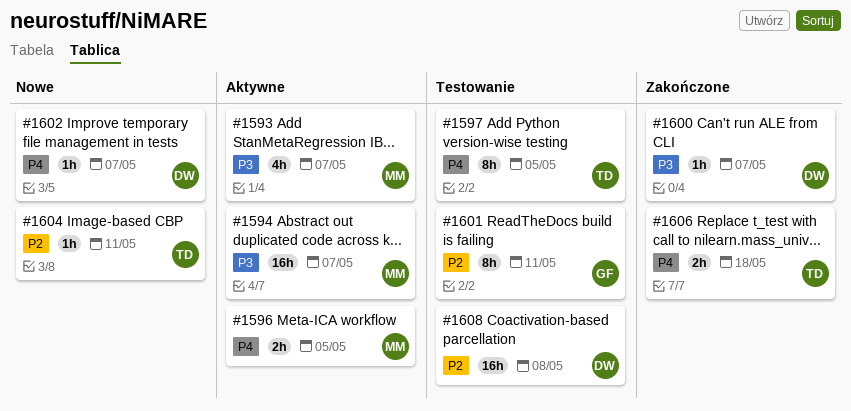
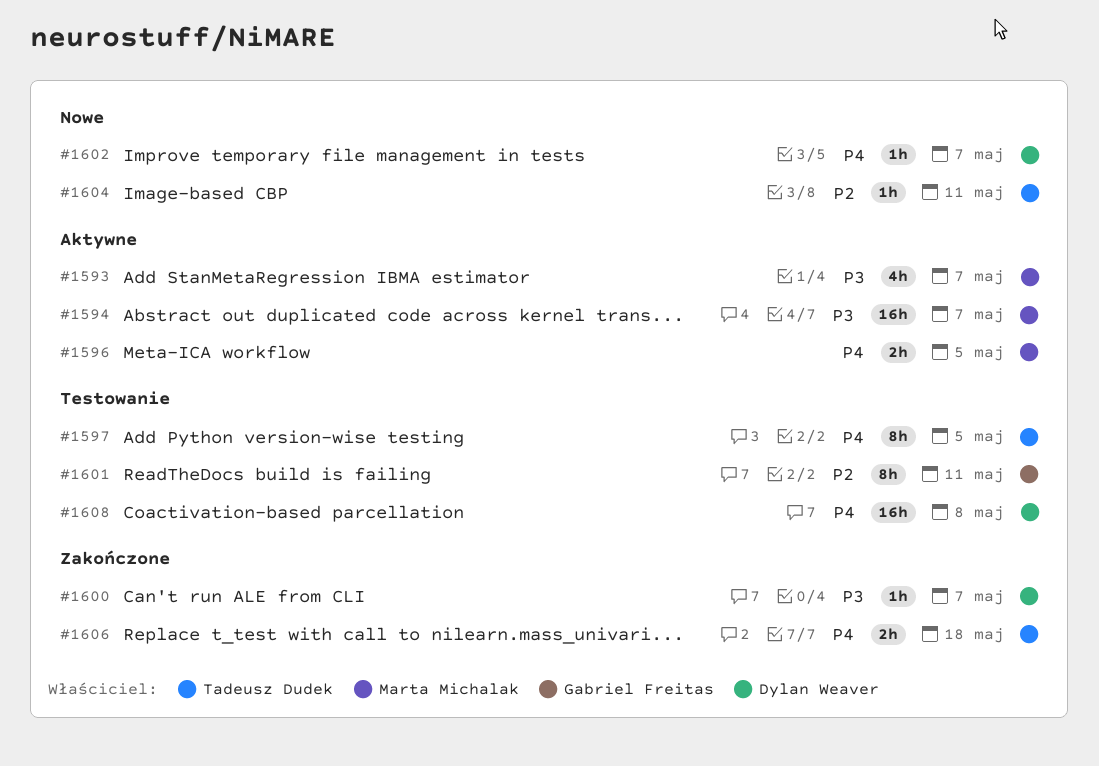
#1608, priority: P2 -> P4

